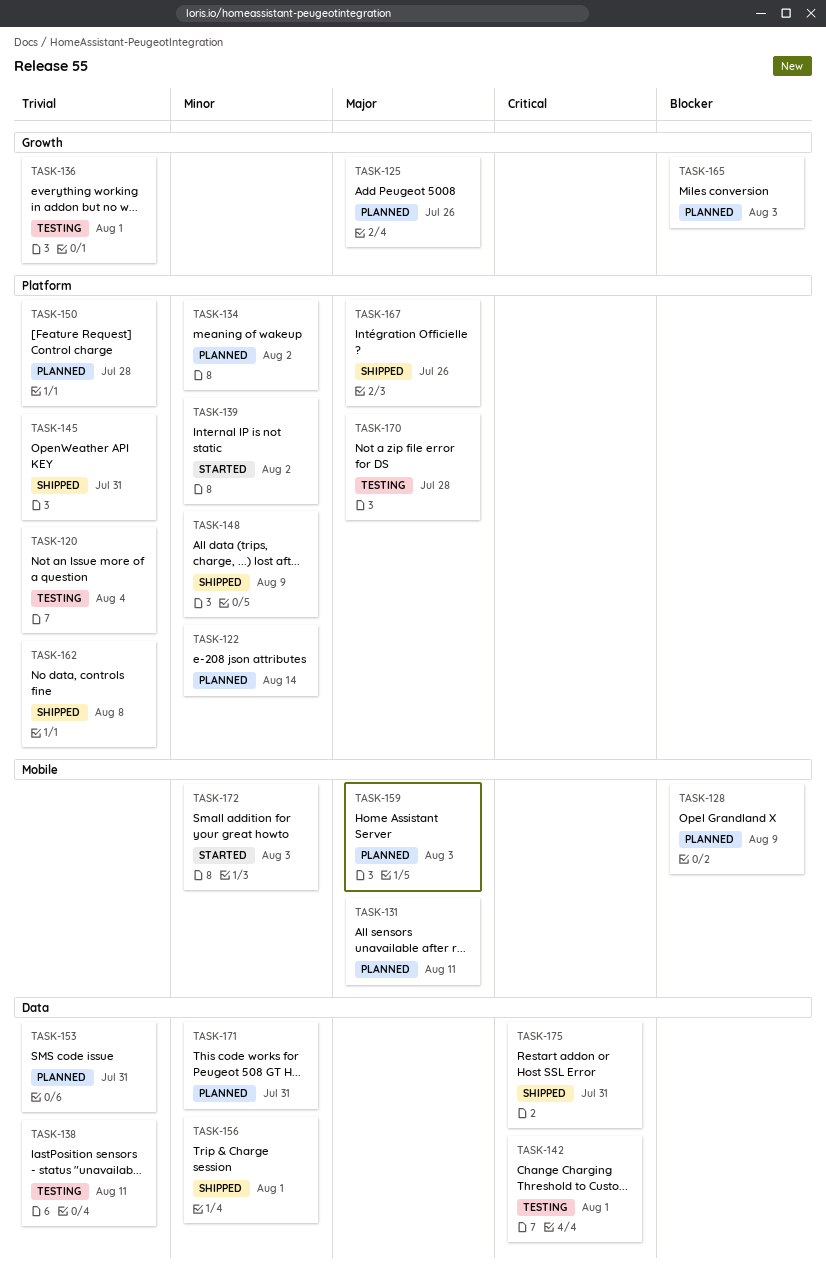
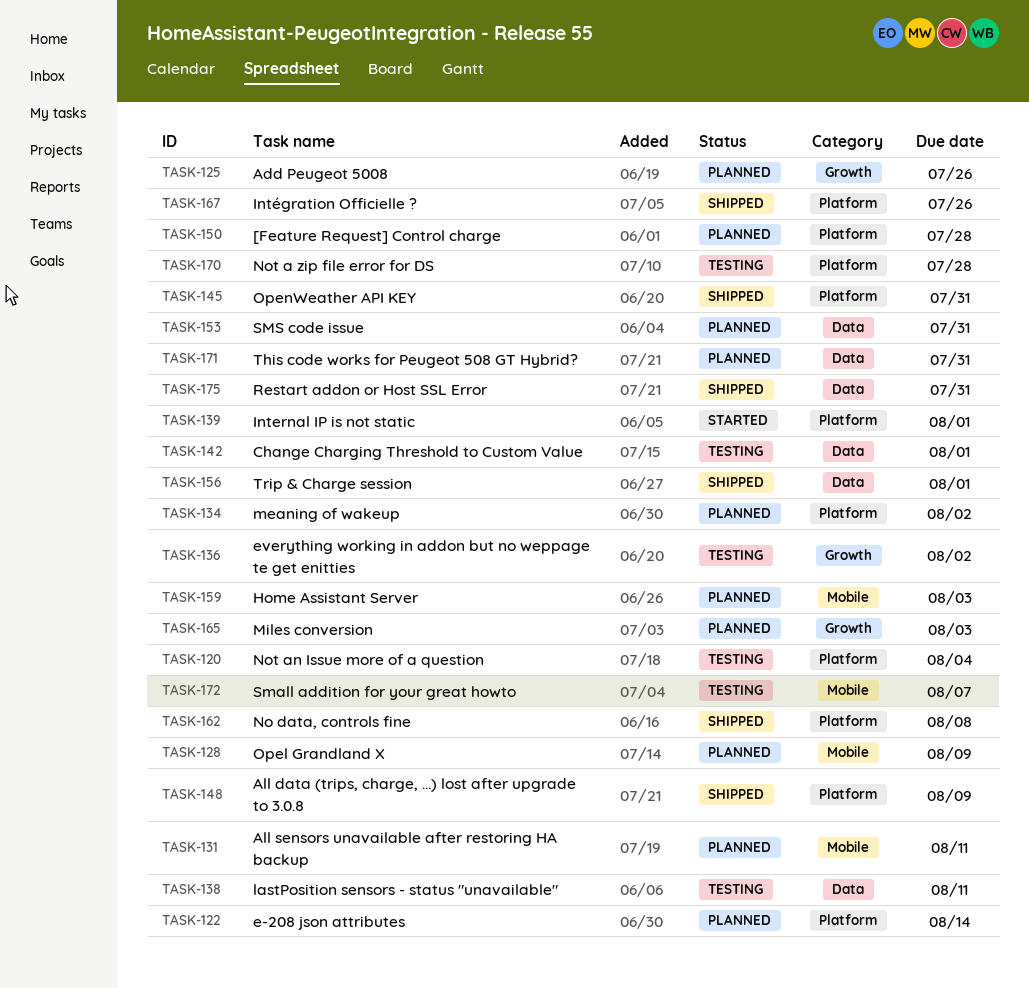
TASK-136, due: Aug 1 -> Aug 2
TASK-139, due: Aug 2 -> Aug 1
TASK-172, status: Started -> Testing
TASK-172, due: Aug 3 -> Aug 7

